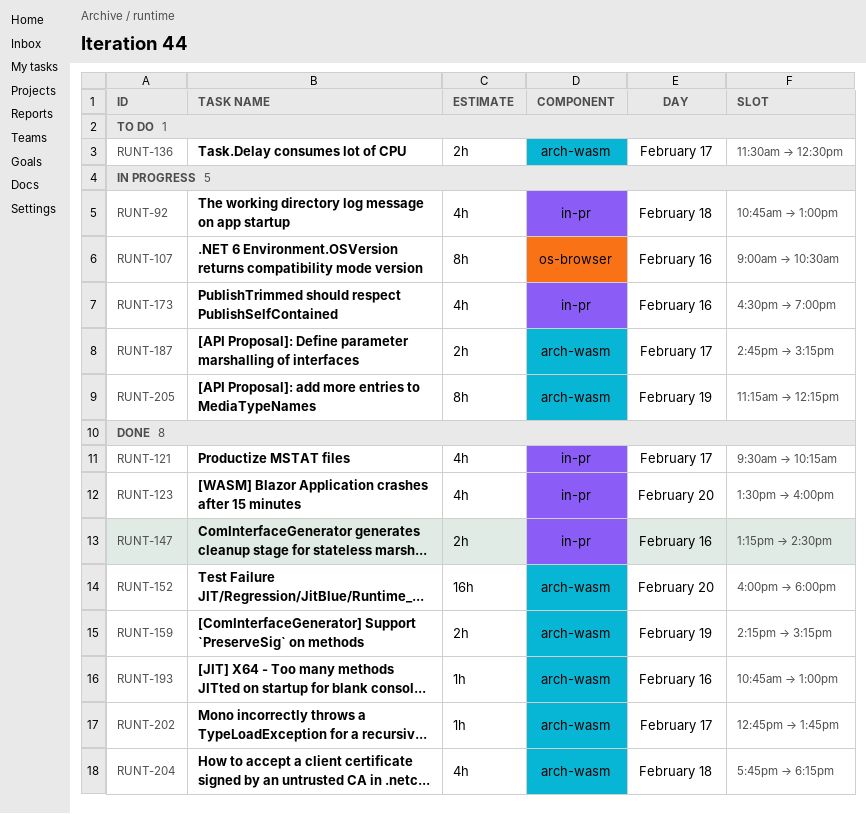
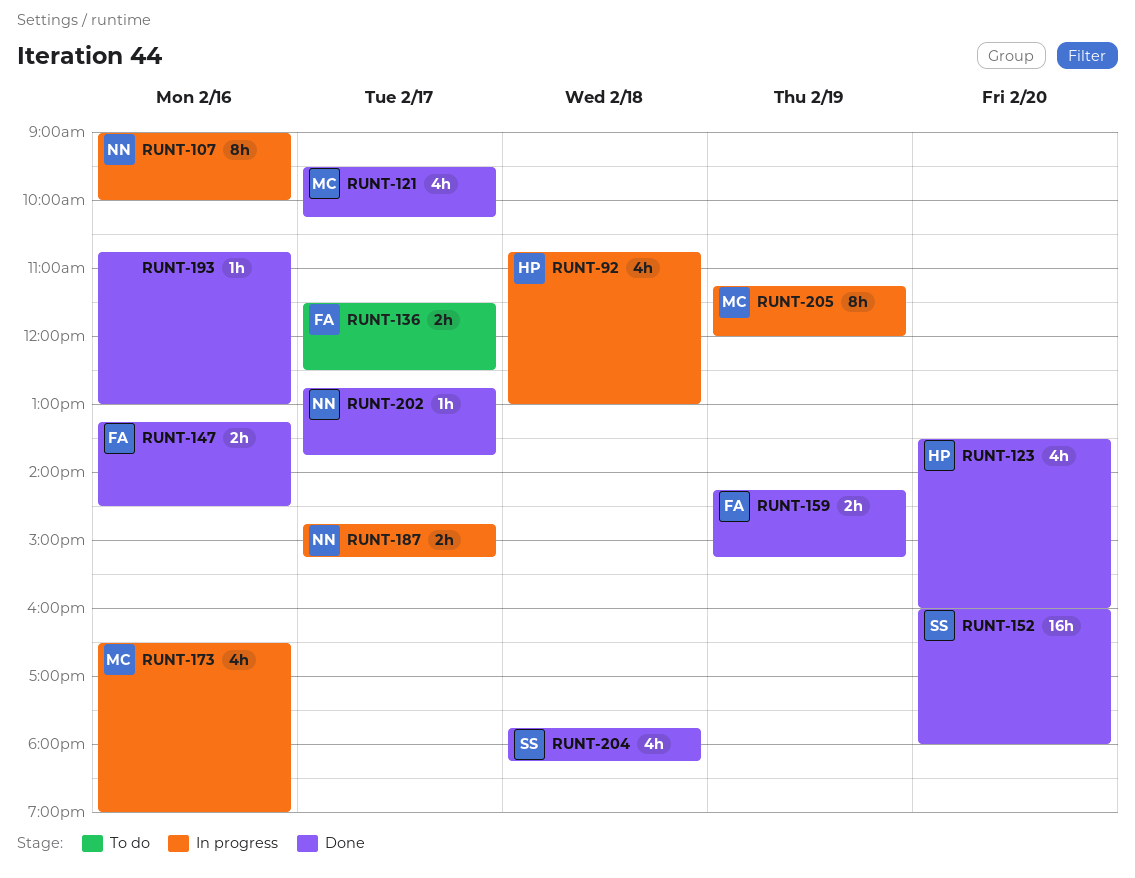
RUNT-107, ends: 10:30 -> 10:00
RUNT-205, ends: 12:15 -> 12:00

